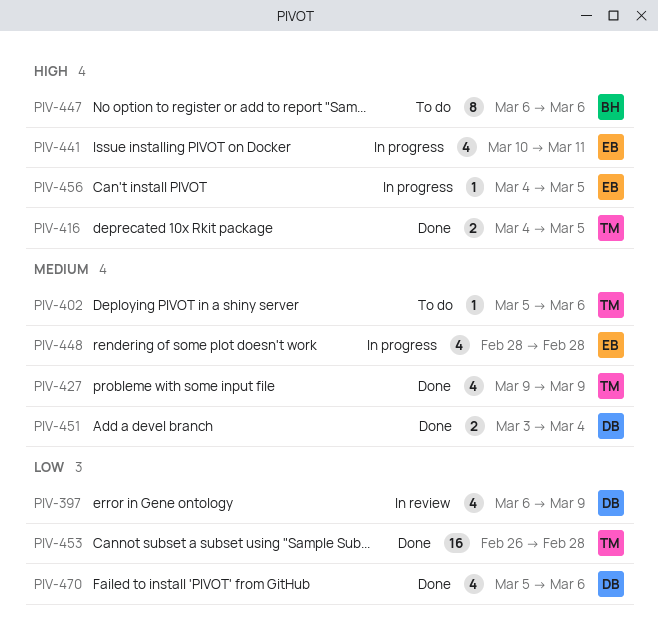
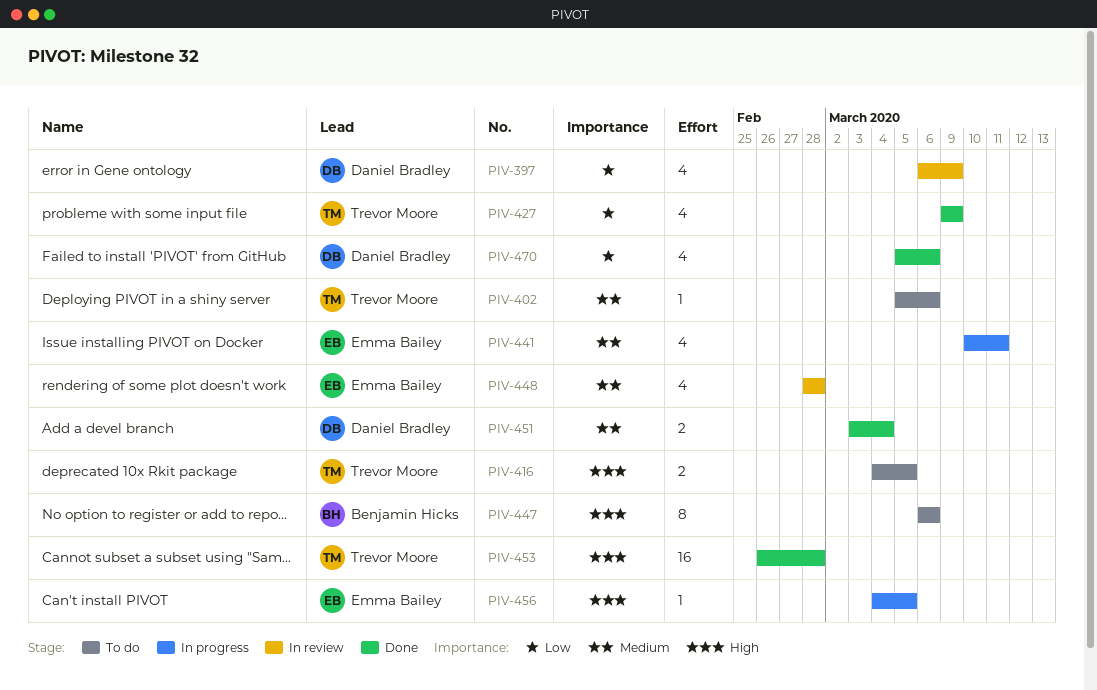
PIV-416, status: Done -> To do
PIV-427, priority: Medium -> Low
PIV-441, priority: High -> Medium
PIV-448, status: In progress -> In review
PIV-453, priority: Low -> High

